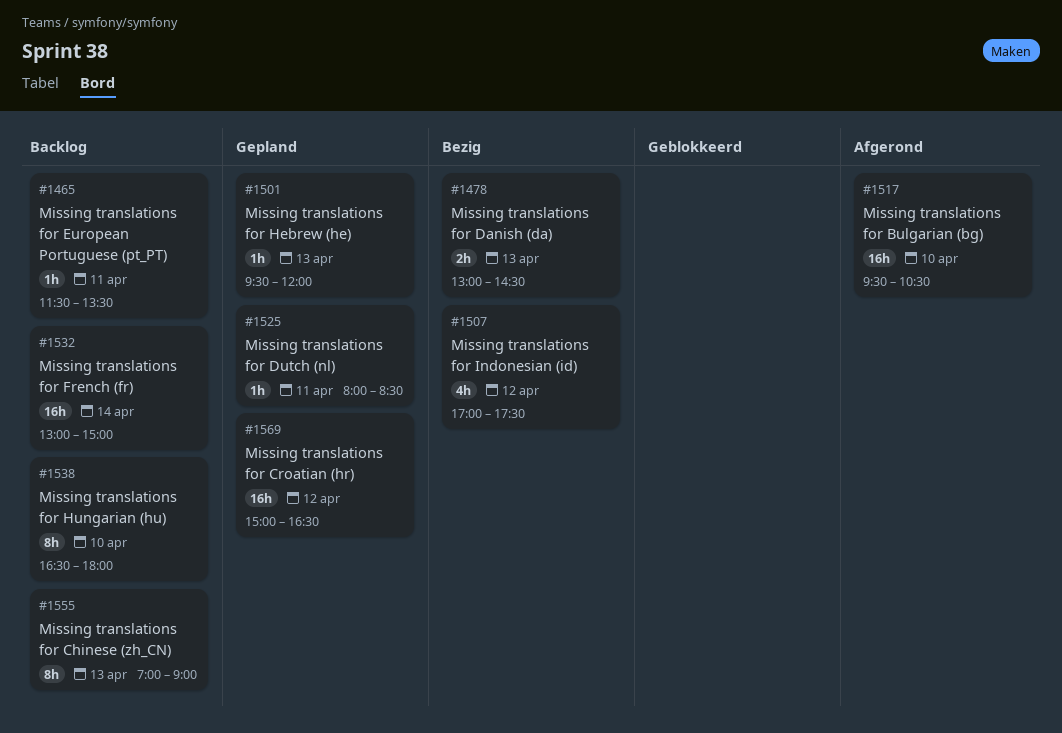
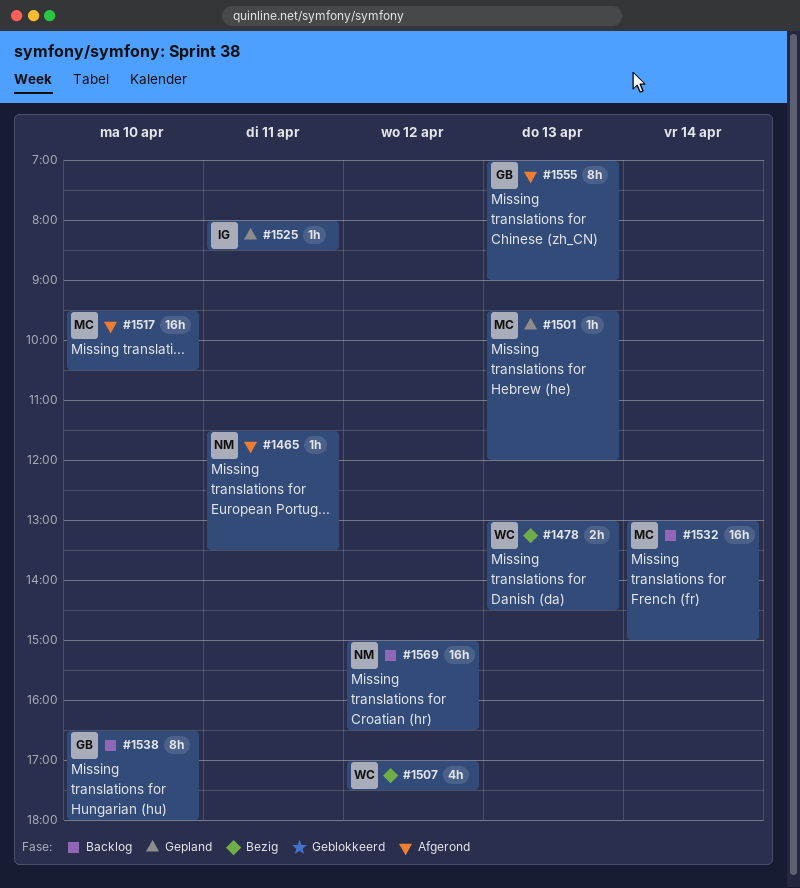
#1465, status: Backlog -> Afgerond
#1555, status: Backlog -> Afgerond
#1569, status: Gepland -> Backlog

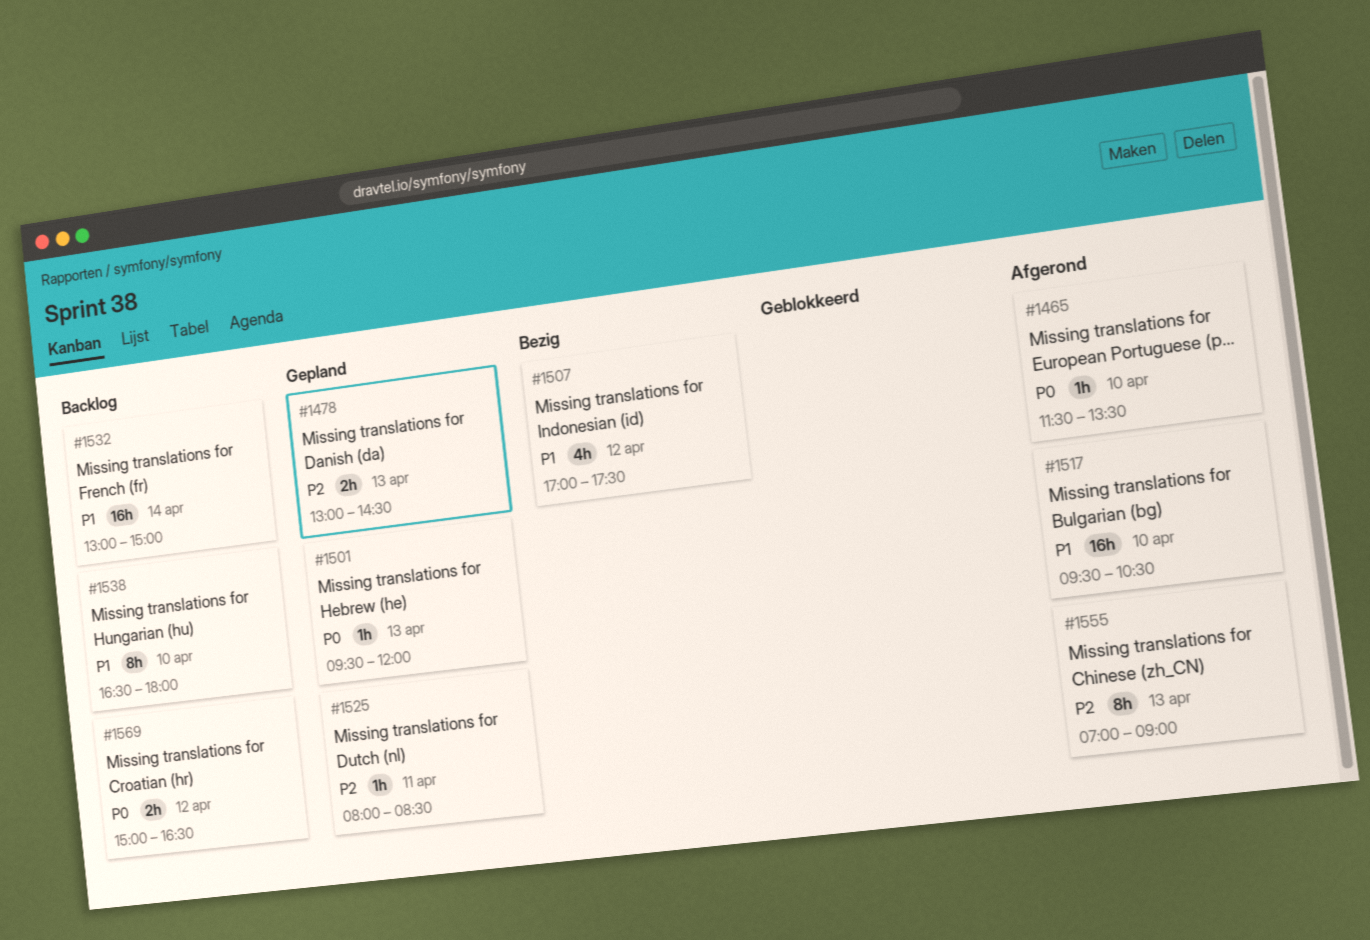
#1465, day: Apr 11 -> Apr 10
#1478, status: Bezig -> Gepland
#1569, estimate: 16h -> 2h

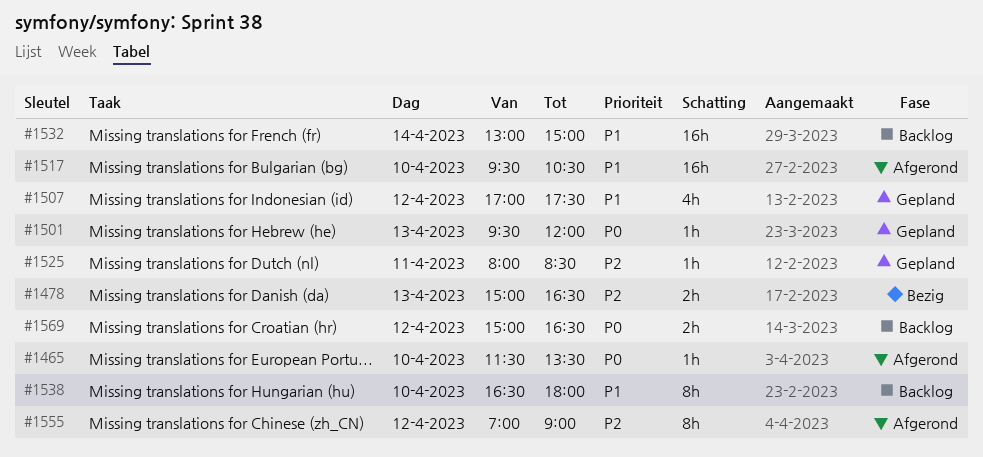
#1478, status: Gepland -> Bezig
#1478, begins: 13:00 -> 15:00
#1478, ends: 14:30 -> 16:30
#1507, status: Bezig -> Gepland
#1555, day: Apr 13 -> Apr 12

